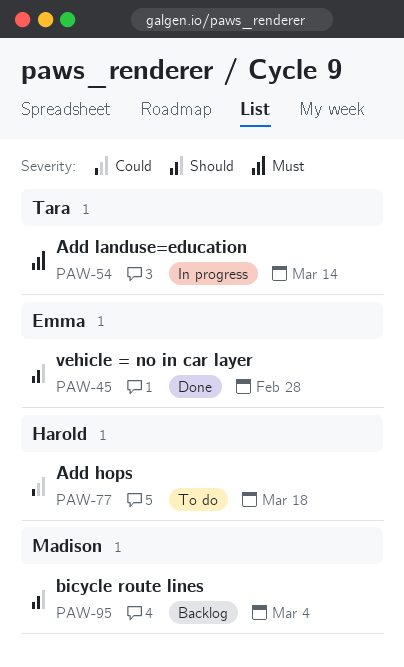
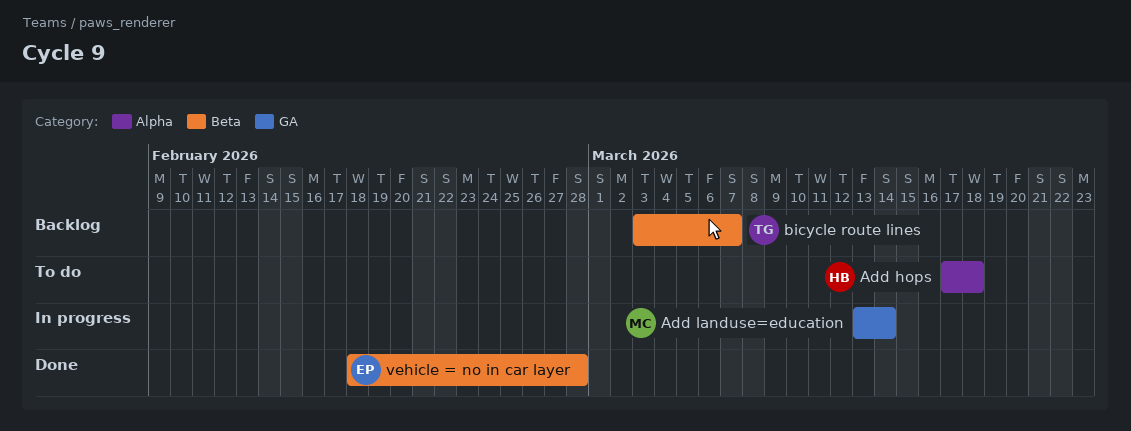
Add landuse=education, owner: Tara -> Madison
bicycle route lines, owner: Madison -> Tara
bicycle route lines, due: Mar 4 -> Mar 7

